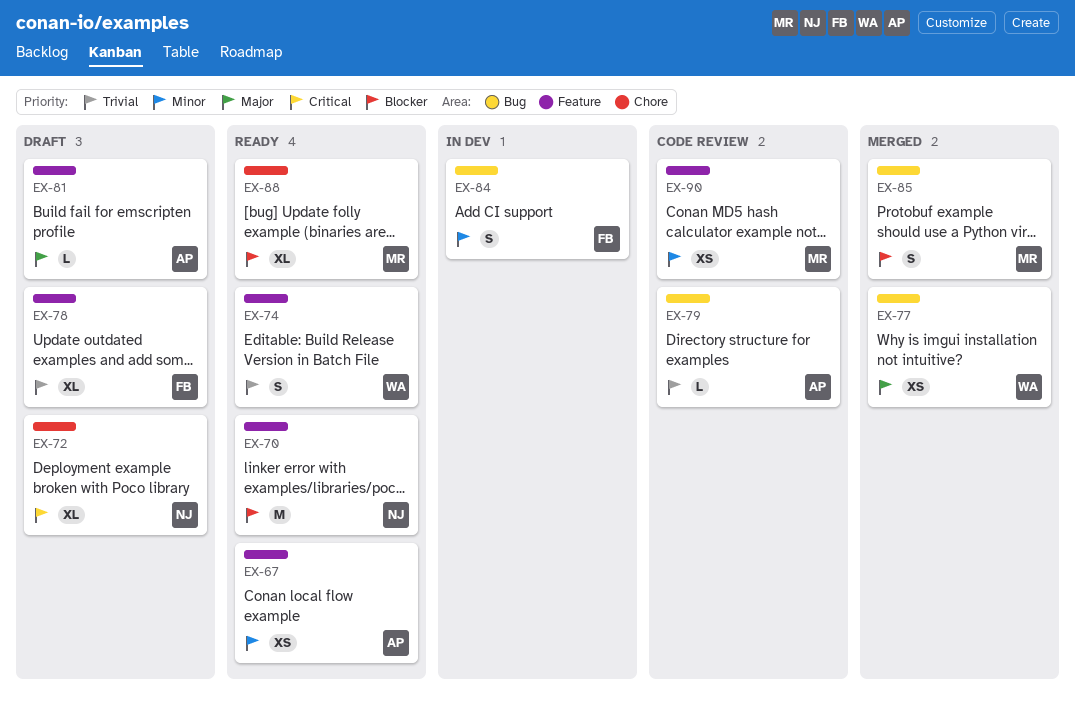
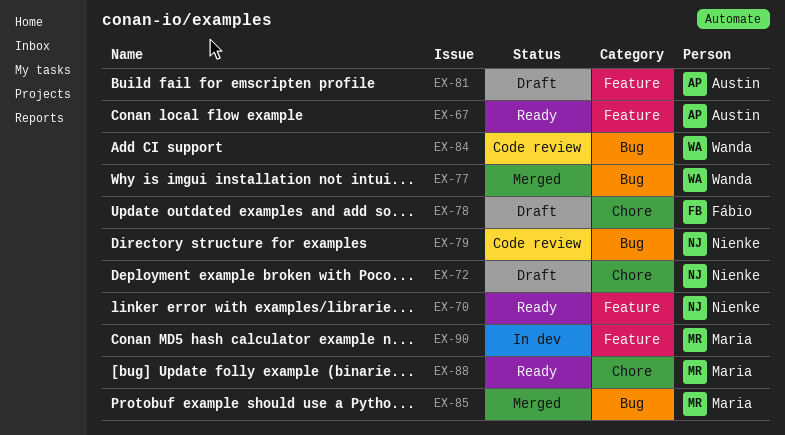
EX-74: present -> none
EX-78, label: Feature -> Chore
EX-79, owner: Austin -> Nienke
EX-84, status: In dev -> Code review
EX-84, owner: Fábio -> Wanda
EX-90, status: Code review -> In dev

